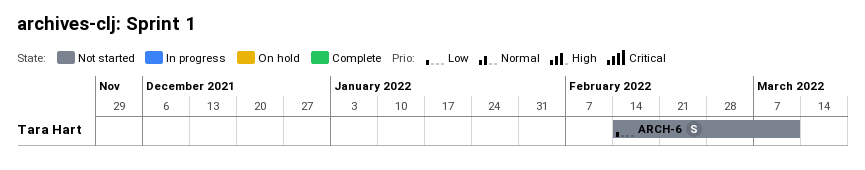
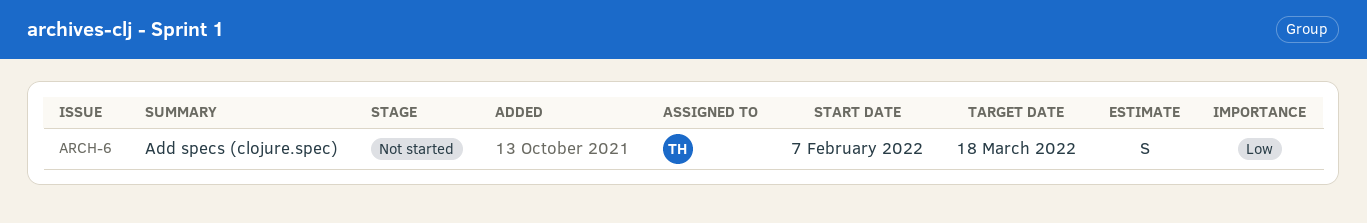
ARCH-6, start: Feb 14 -> Feb 7
ARCH-6, due: Mar 11 -> Mar 18

